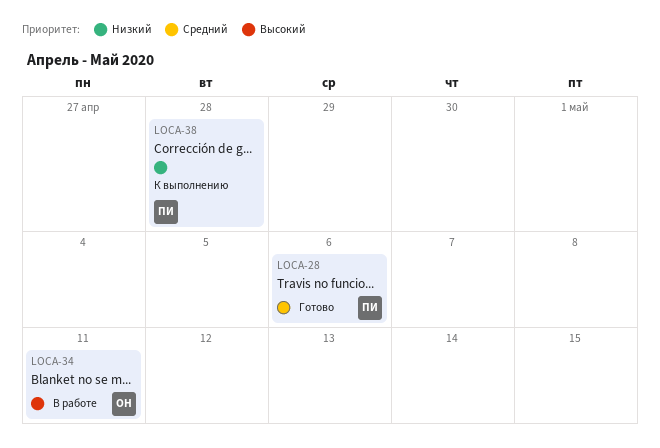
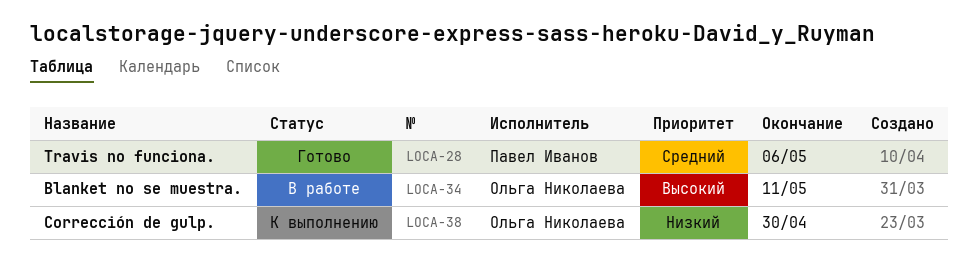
LOCA-38, owner: Павел Иванов -> Ольга Николаева
LOCA-38, due: Apr 28 -> Apr 30

